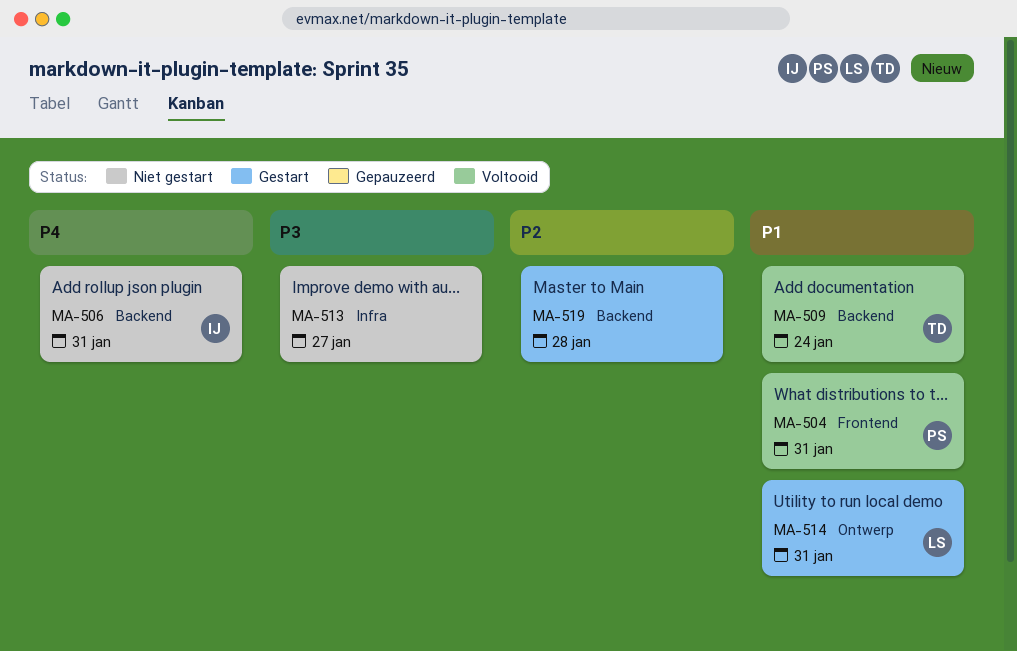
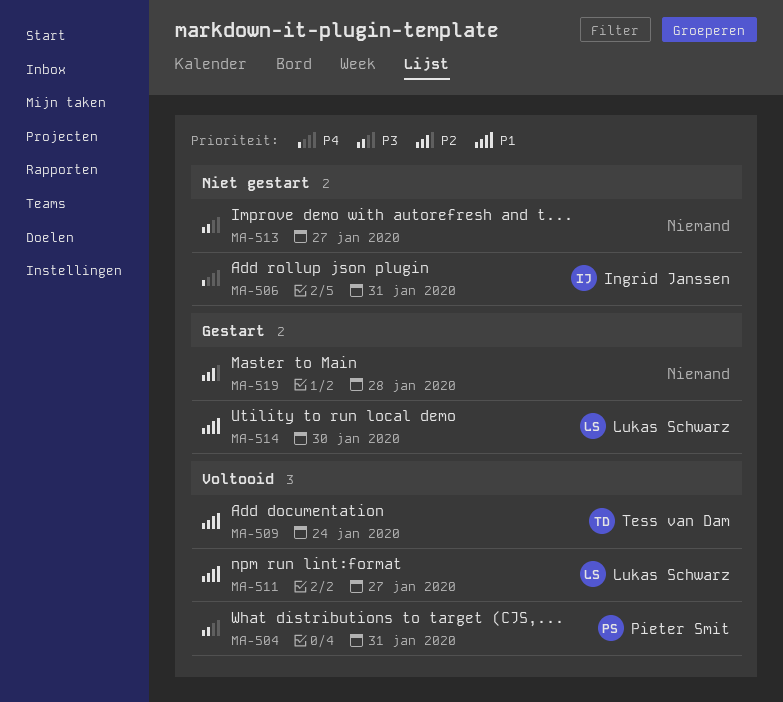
MA-504, priority: P1 -> P3
MA-511: none -> present
MA-514, due: Jan 31 -> Jan 30

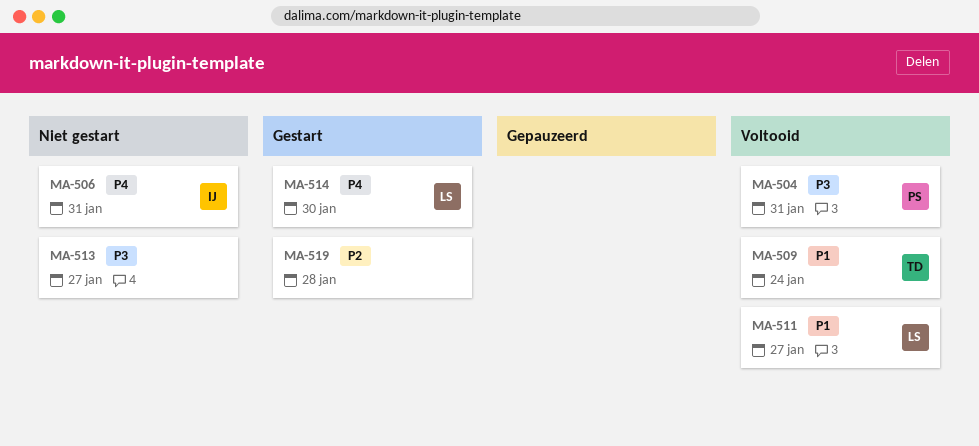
MA-514, priority: P1 -> P4

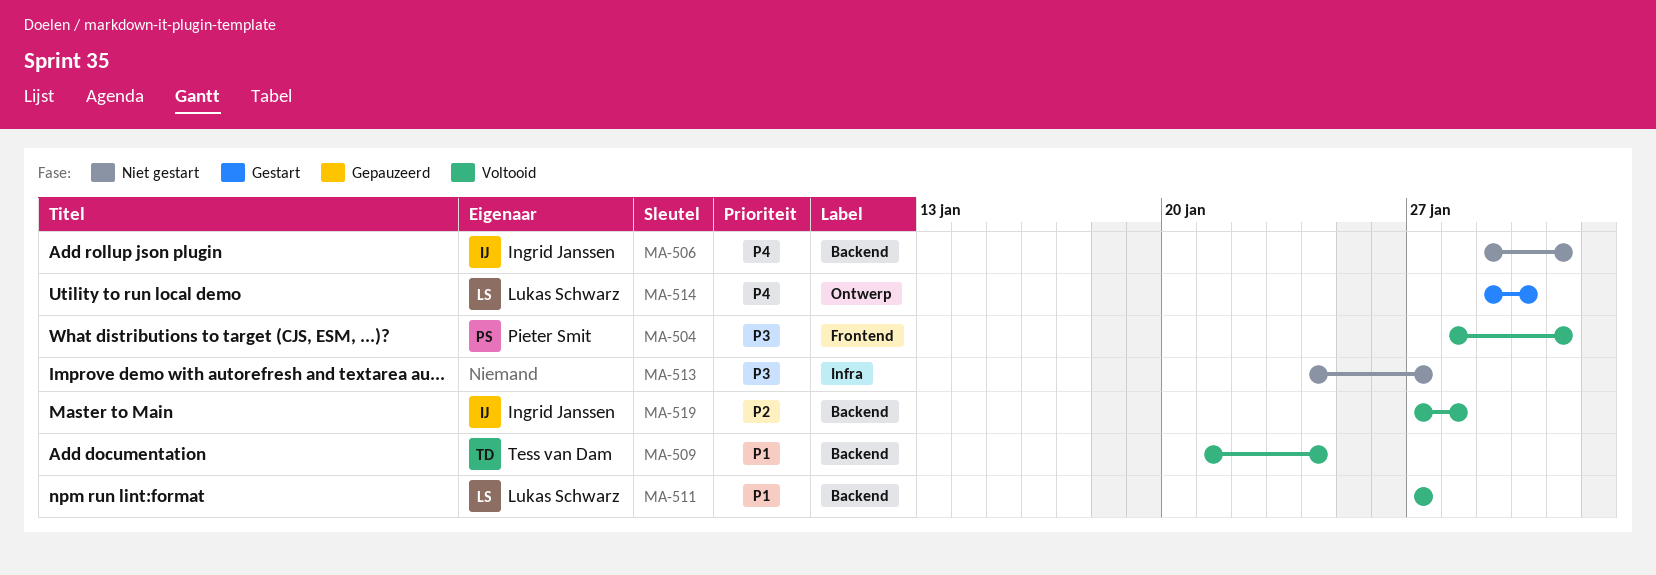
MA-519, status: Gestart -> Voltooid
MA-519, owner: none -> Ingrid Janssen

